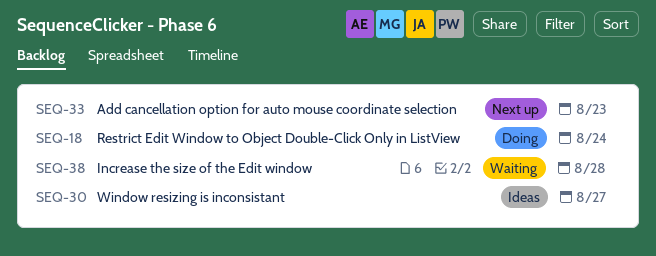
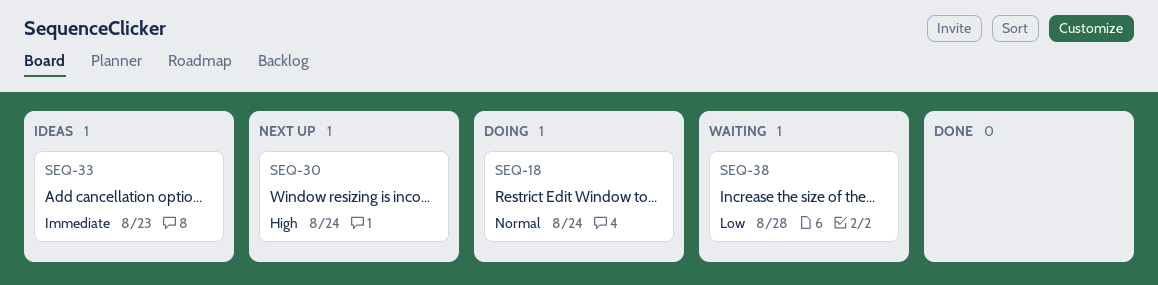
SEQ-30, status: Ideas -> Next up
SEQ-30, due: Aug 27 -> Aug 24
SEQ-33, status: Next up -> Ideas

